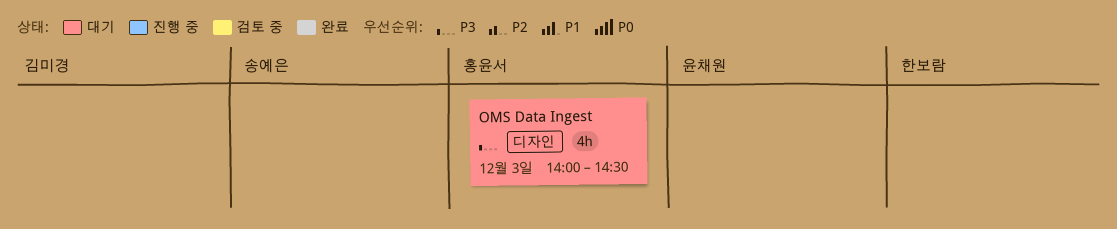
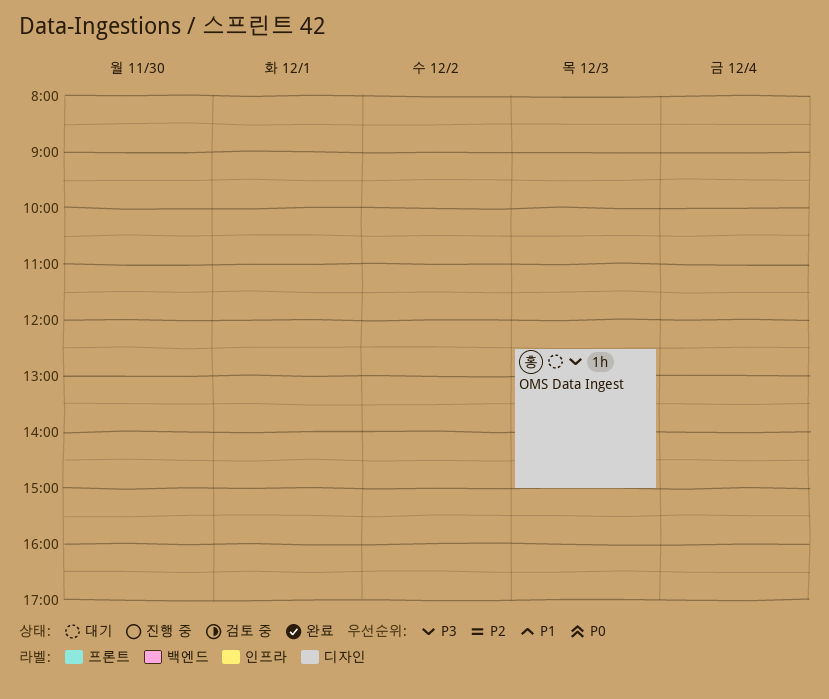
OMS Data Ingest, estimate: 4h -> 1h
OMS Data Ingest, begins: 14:00 -> 12:30
OMS Data Ingest, ends: 14:30 -> 15:00

